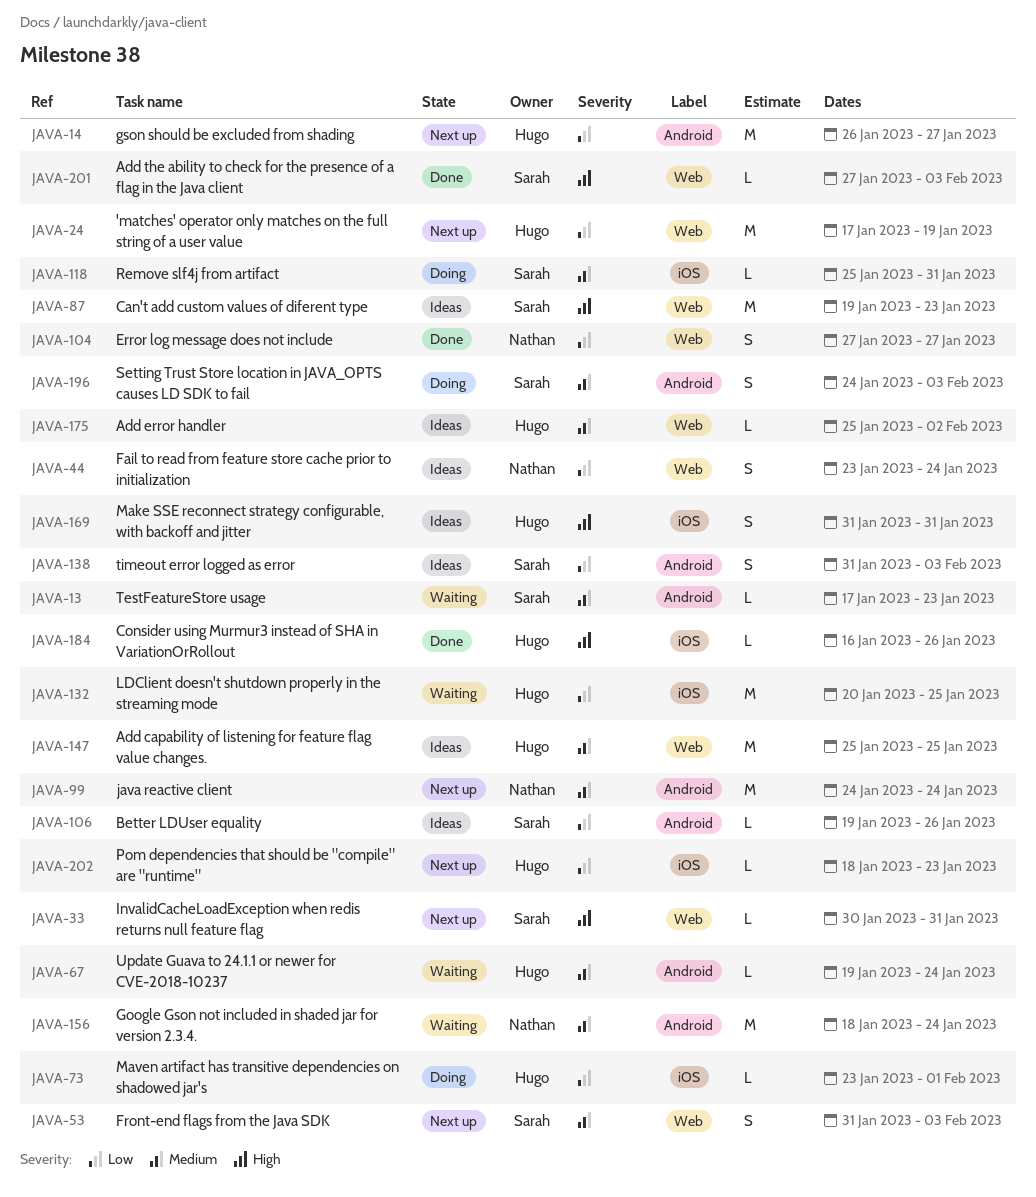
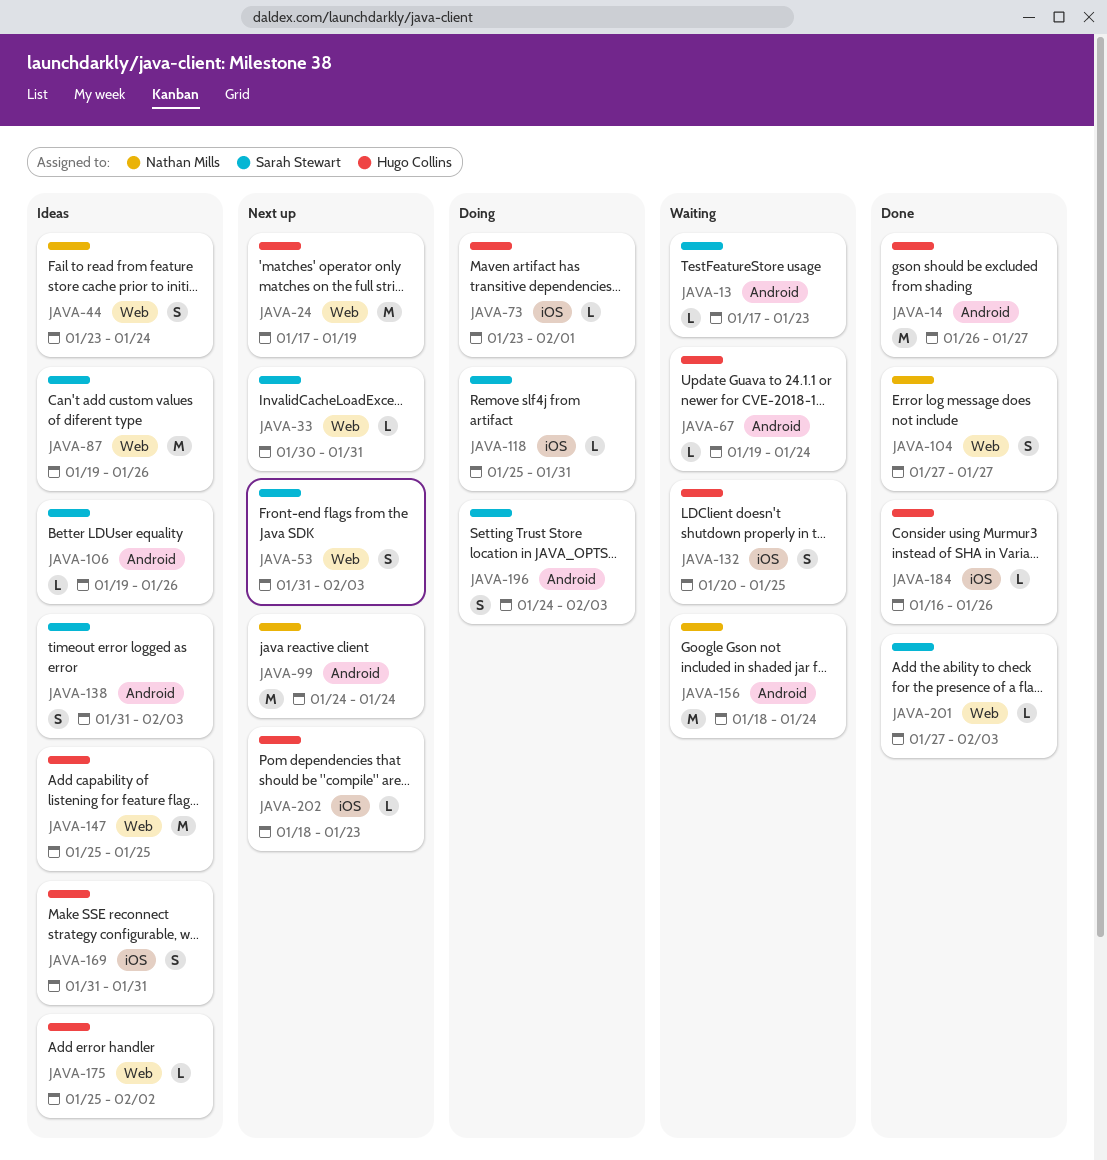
JAVA-14, status: Next up -> Done
JAVA-87, due: Jan 23 -> Jan 26
JAVA-132, estimate: M -> S

